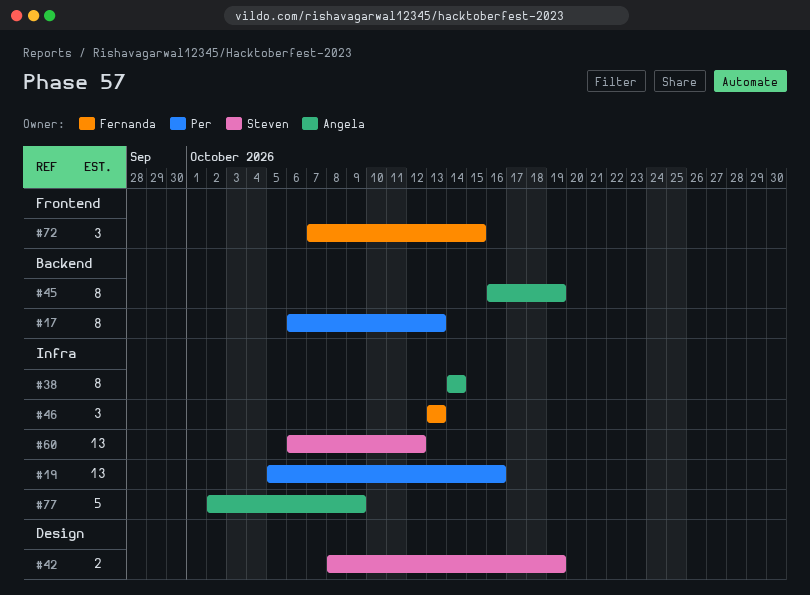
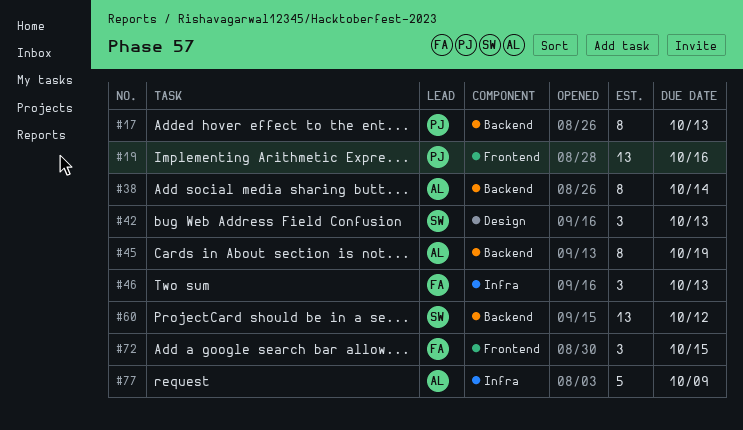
#19, label: Infra -> Frontend
#38, label: Infra -> Backend
#42, estimate: 2 -> 3
#42, due: Oct 19 -> Oct 13
#60, label: Infra -> Backend

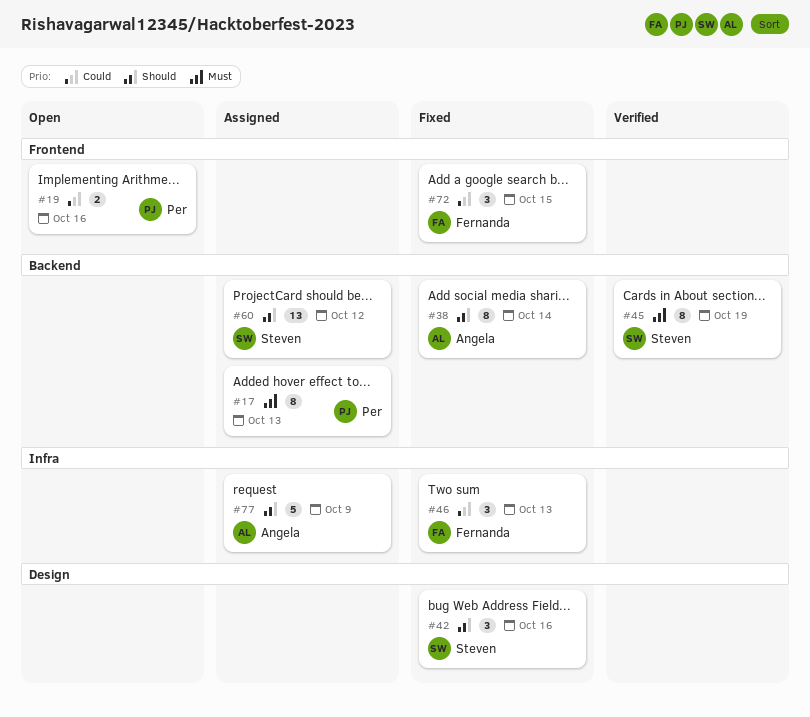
#19, estimate: 13 -> 2
#42, due: Oct 13 -> Oct 16
#45, owner: Angela -> Steven

